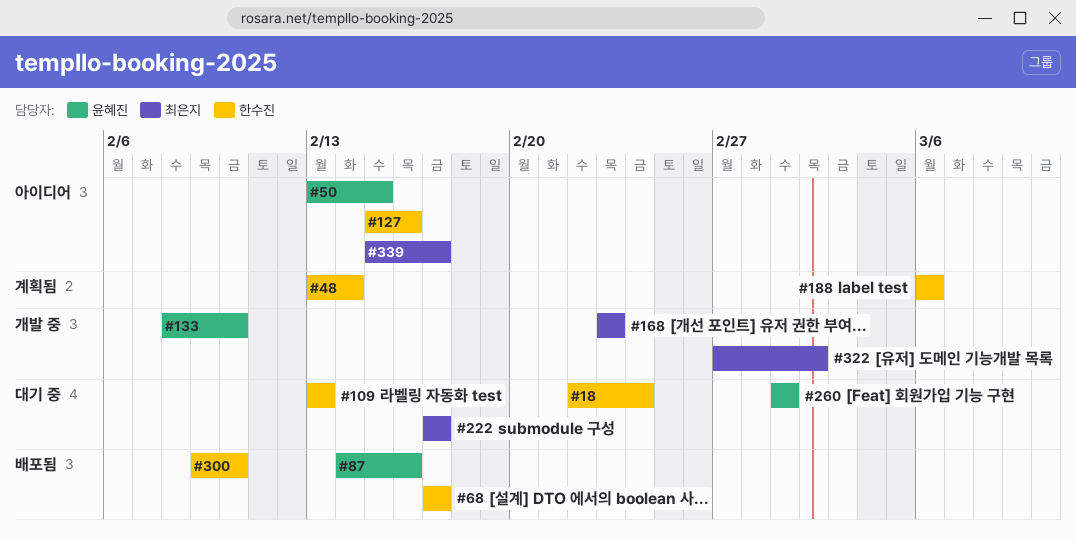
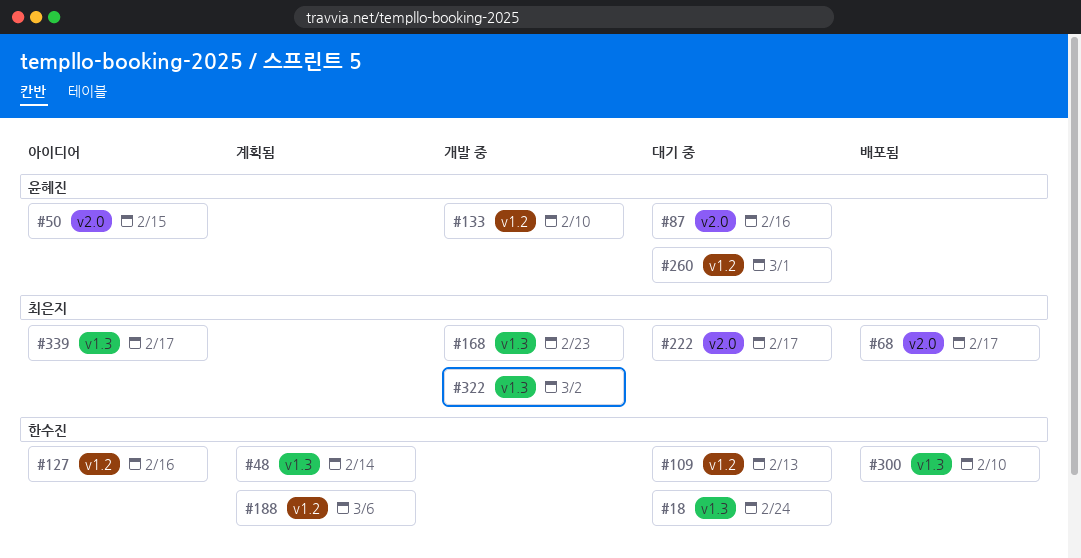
#68, owner: 한수진 -> 최은지
#87, status: 배포됨 -> 대기 중

